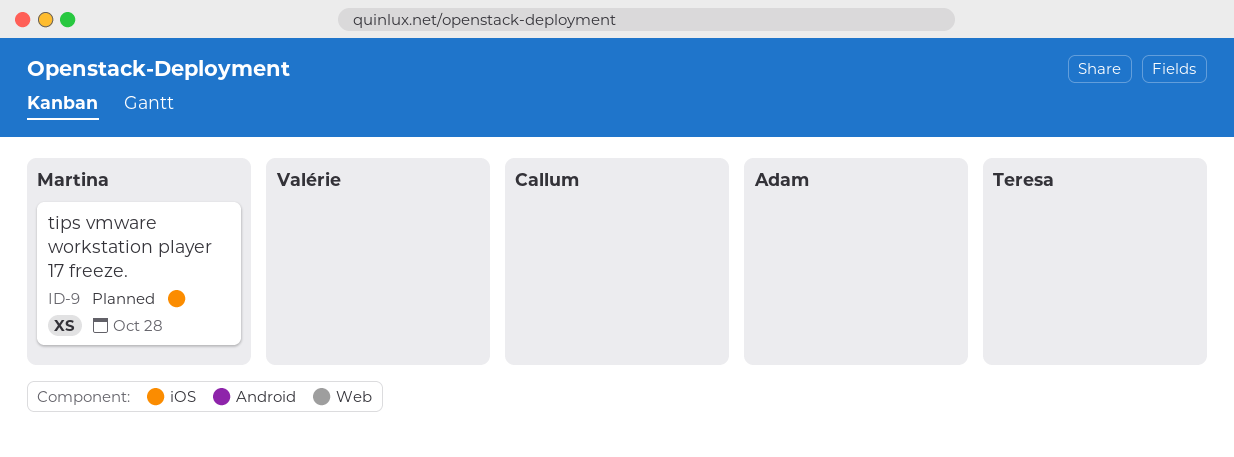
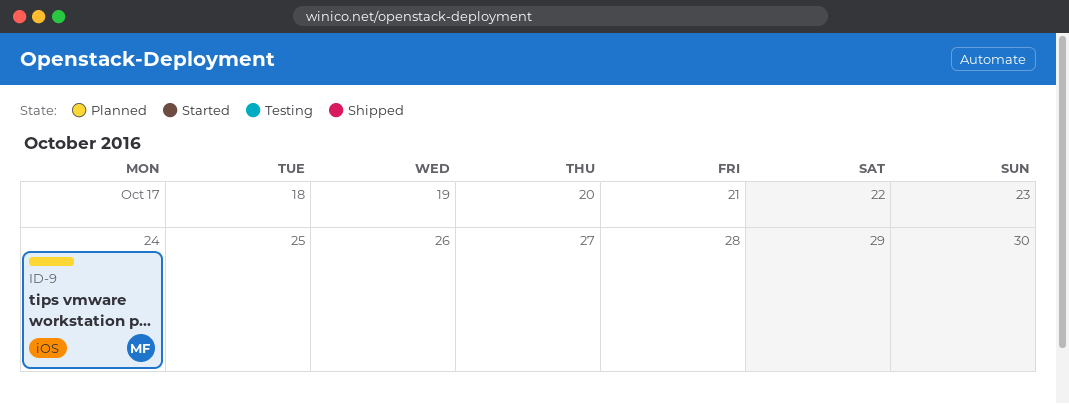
ID-9, due: Oct 28 -> Oct 24

